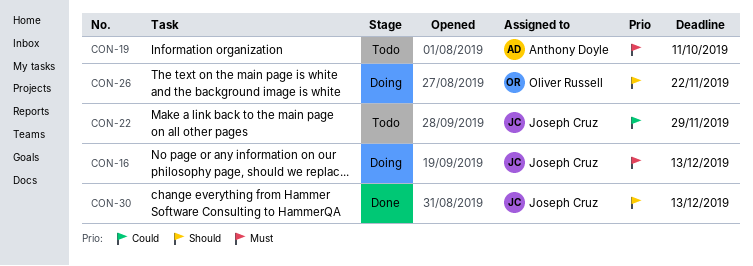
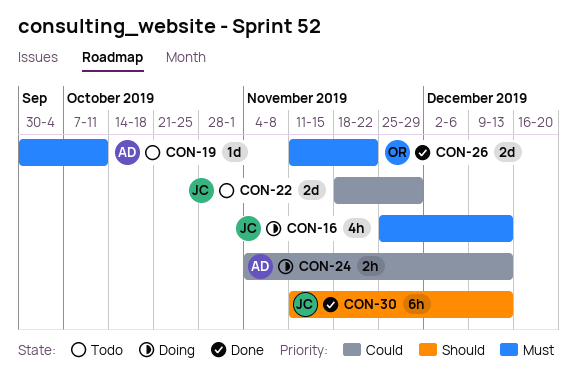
CON-24: none -> present
CON-26, status: Doing -> Done
CON-26, priority: Should -> Must

